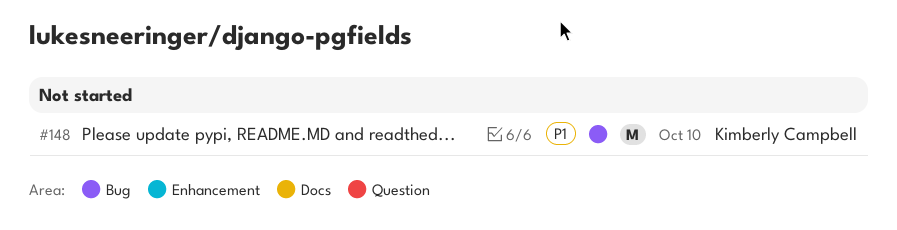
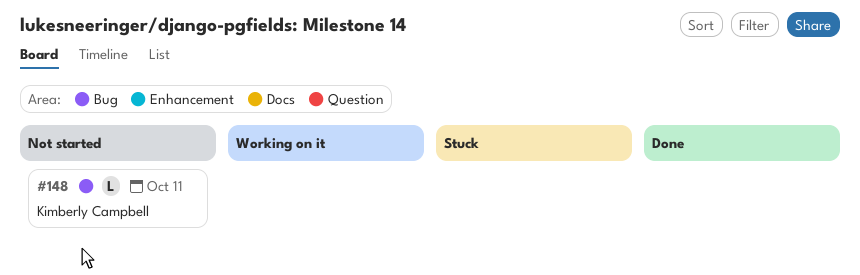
#148, estimate: M -> L
#148, due: Oct 10 -> Oct 11

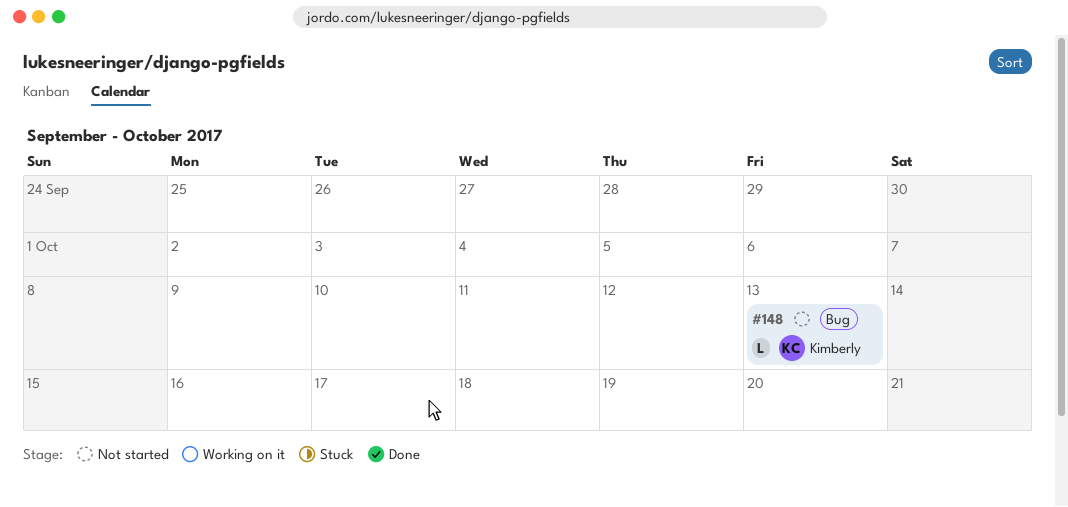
#148, due: Oct 11 -> Oct 13

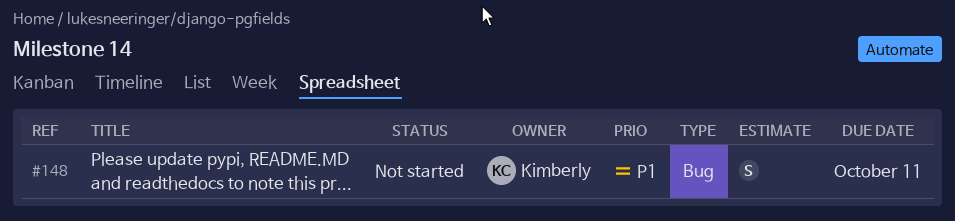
#148, estimate: L -> S
#148, due: Oct 13 -> Oct 11

